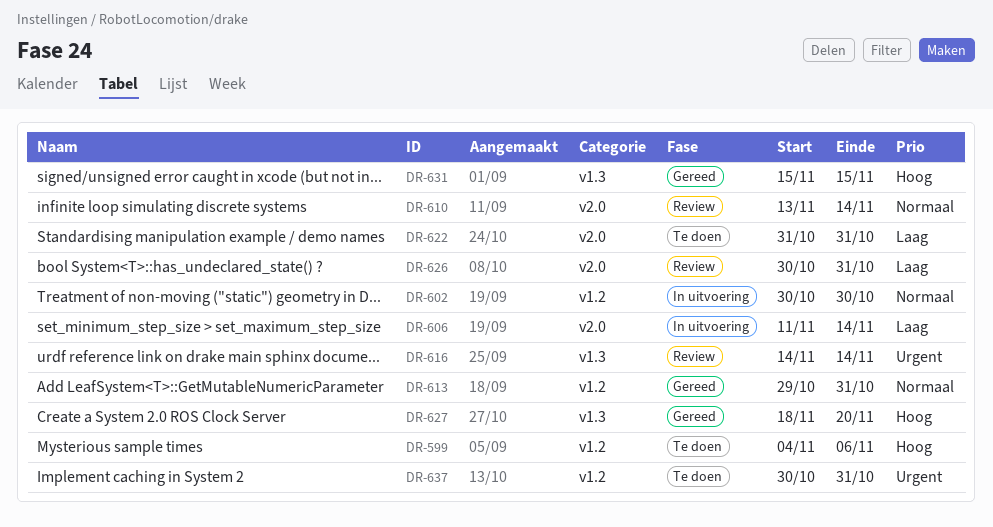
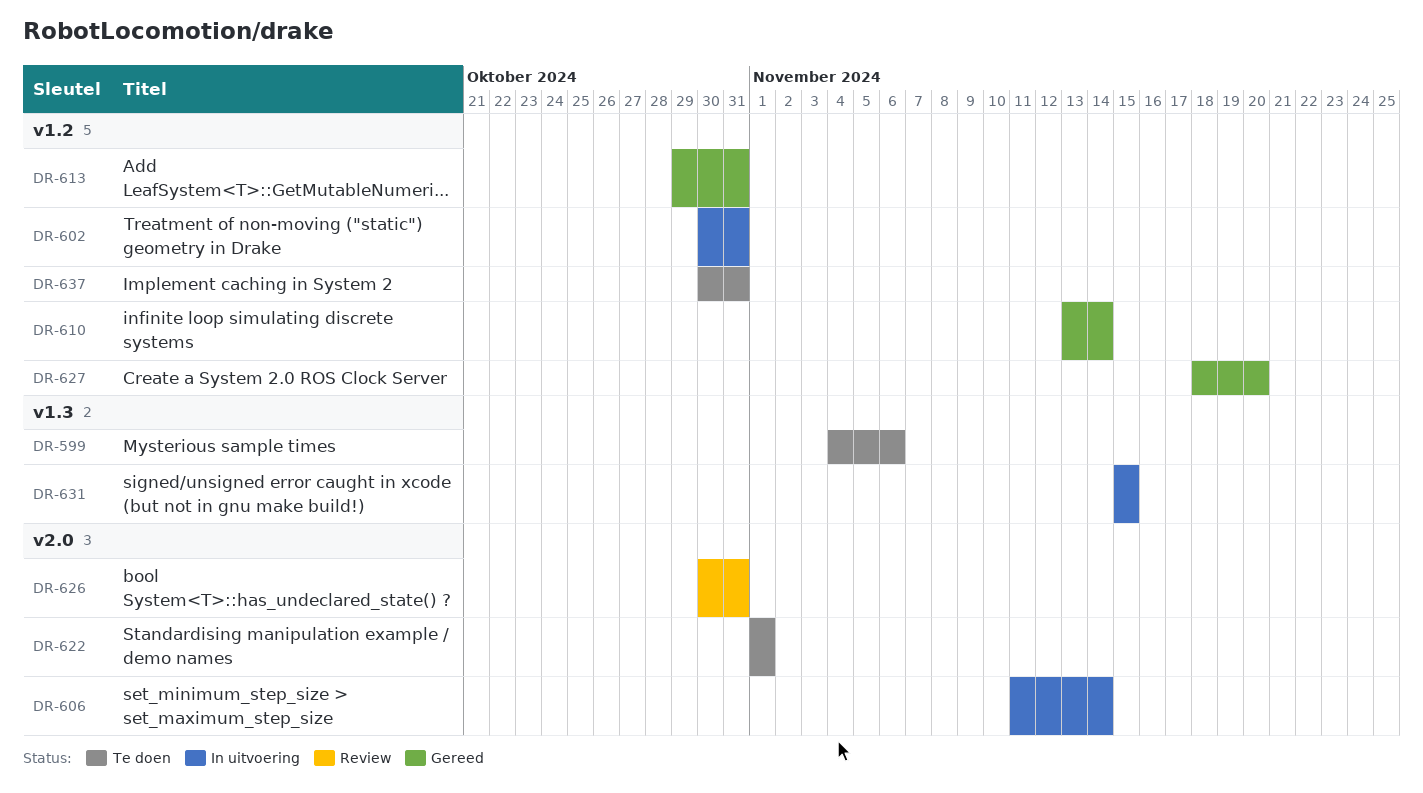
DR-599, label: v1.2 -> v1.3
DR-602, due: Oct 30 -> Oct 31
DR-610, status: Review -> Gereed
DR-610, label: v2.0 -> v1.2
DR-616: present -> none
DR-622, start: Oct 31 -> Nov 1
DR-622, due: Oct 31 -> Nov 1
DR-627, label: v1.3 -> v1.2
DR-631, status: Gereed -> In uitvoering

